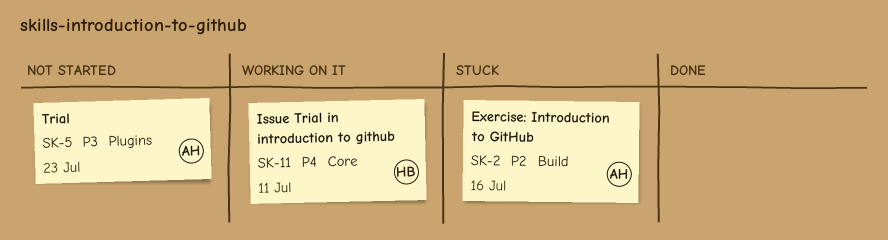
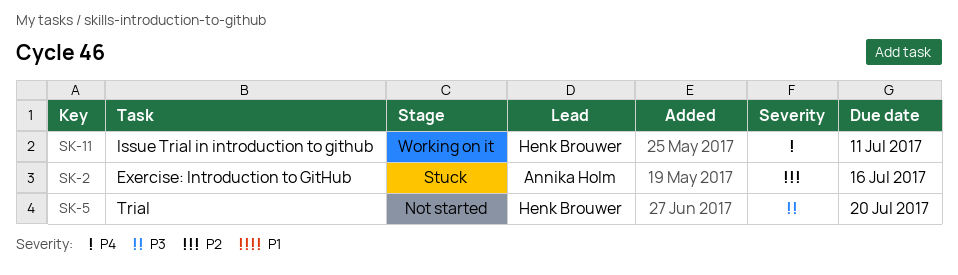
SK-5, owner: Annika Holm -> Henk Brouwer
SK-5, due: Jul 23 -> Jul 20

